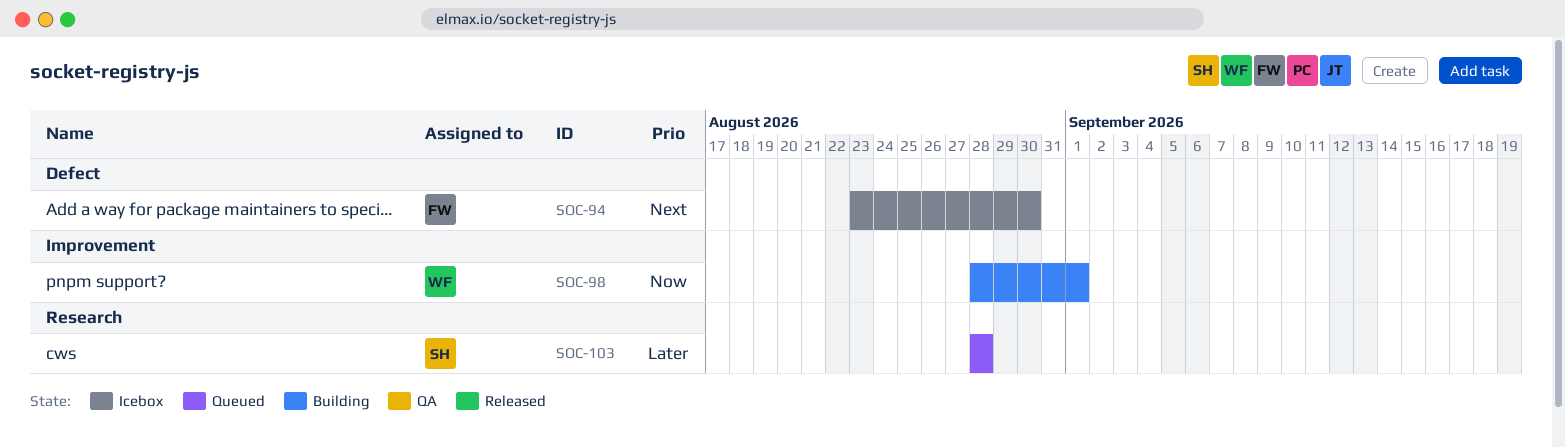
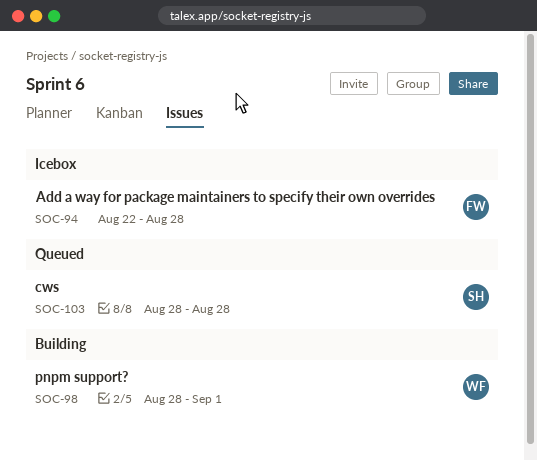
SOC-94, start: Aug 23 -> Aug 22
SOC-94, due: Aug 30 -> Aug 28

